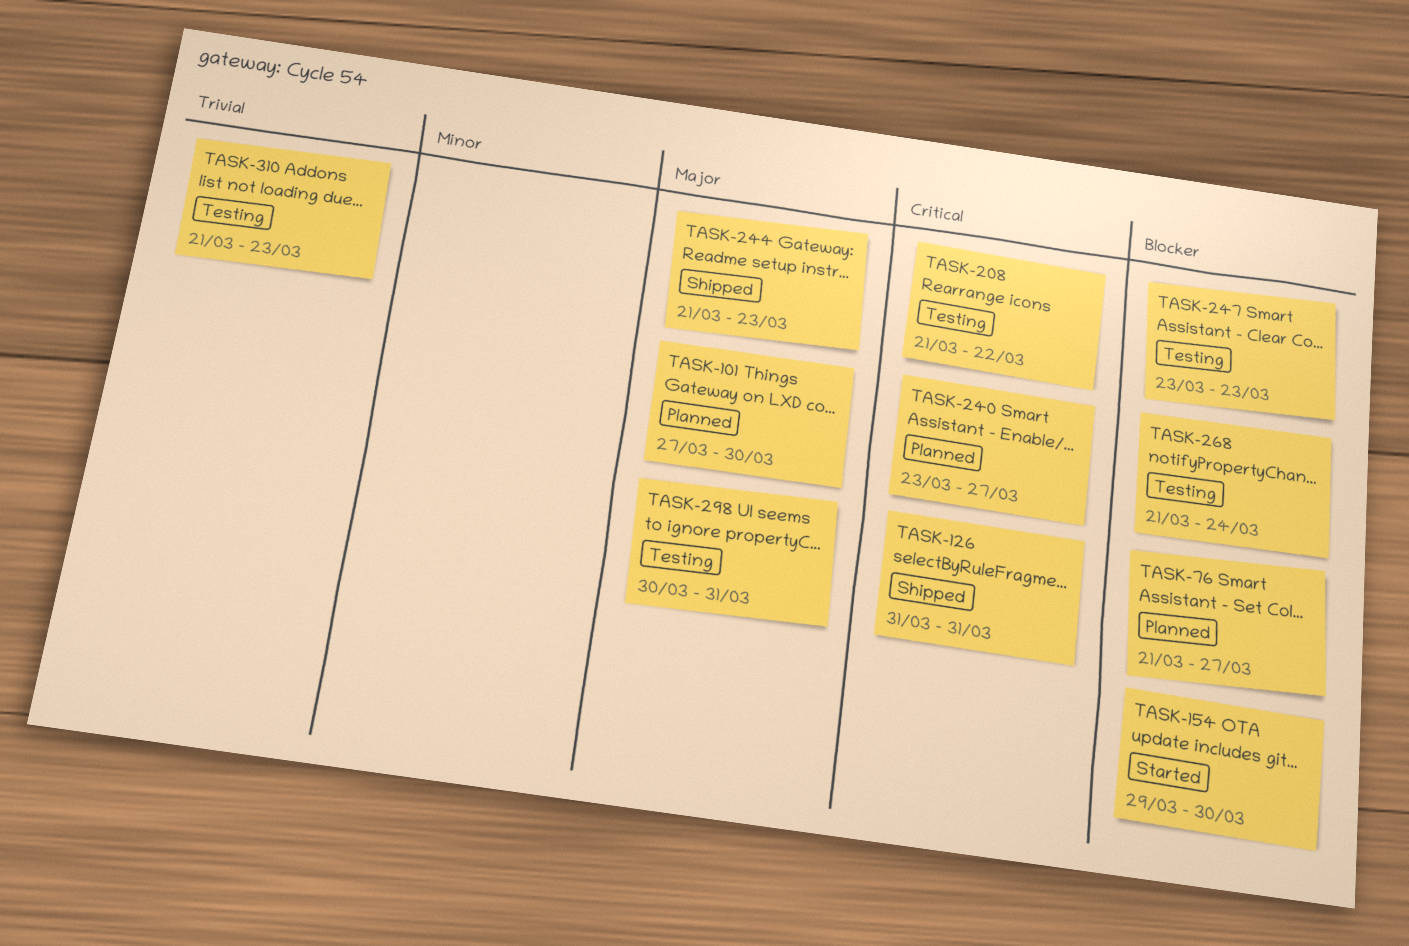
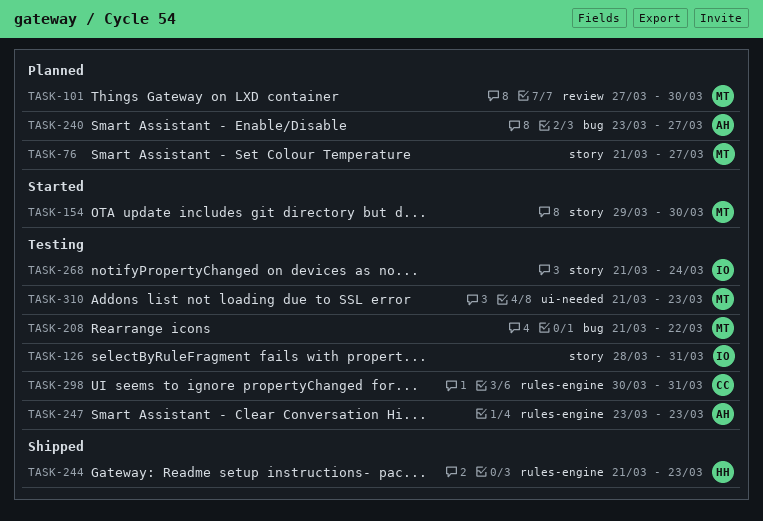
TASK-126, status: Shipped -> Testing
TASK-126, start: Mar 31 -> Mar 28

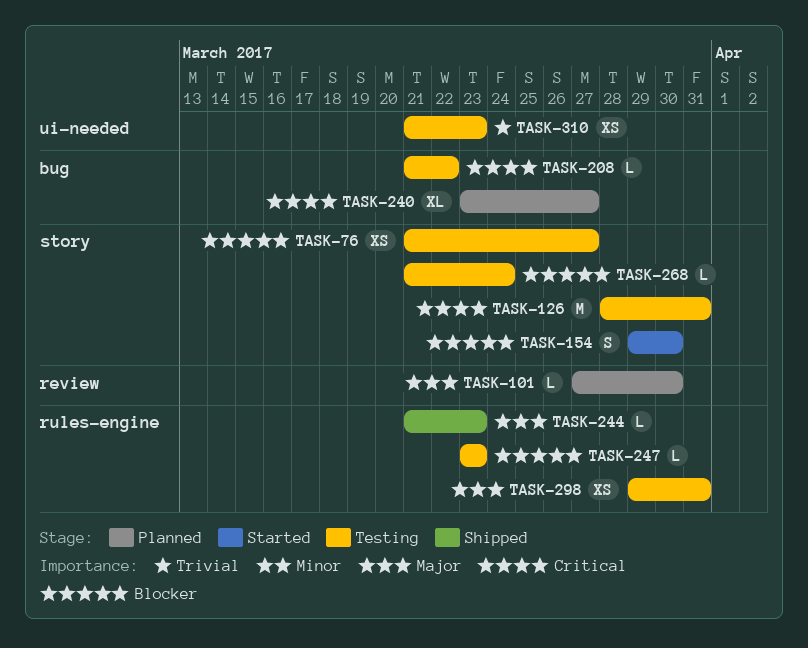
TASK-76, status: Planned -> Testing
TASK-298, start: Mar 30 -> Mar 29

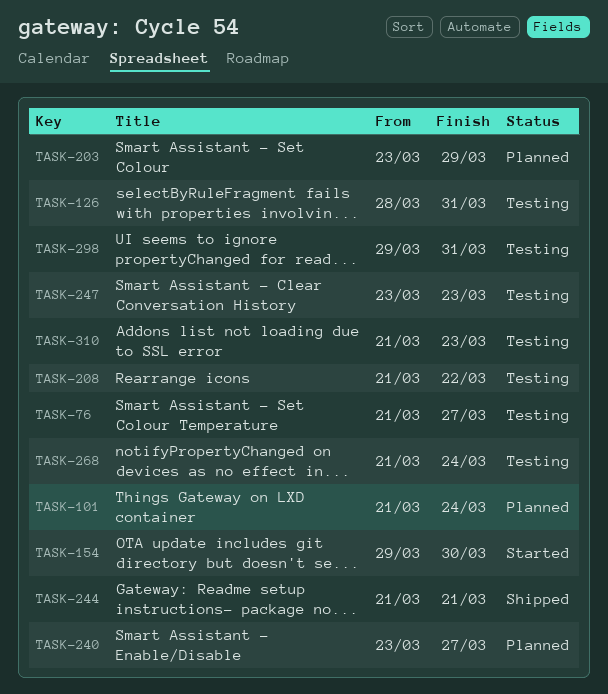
TASK-101, start: Mar 27 -> Mar 21
TASK-101, due: Mar 30 -> Mar 24
TASK-203: none -> present
TASK-244, due: Mar 23 -> Mar 21

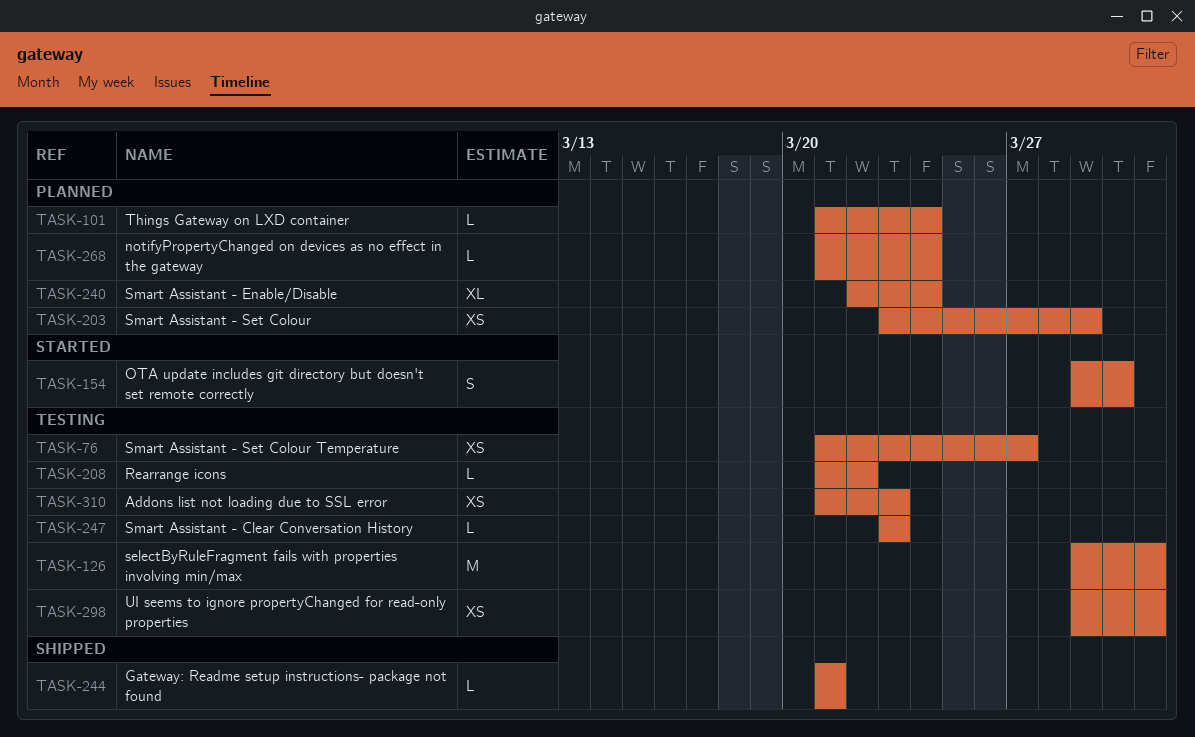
TASK-126, start: Mar 28 -> Mar 29
TASK-240, start: Mar 23 -> Mar 22
TASK-240, due: Mar 27 -> Mar 24
TASK-268, status: Testing -> Planned

